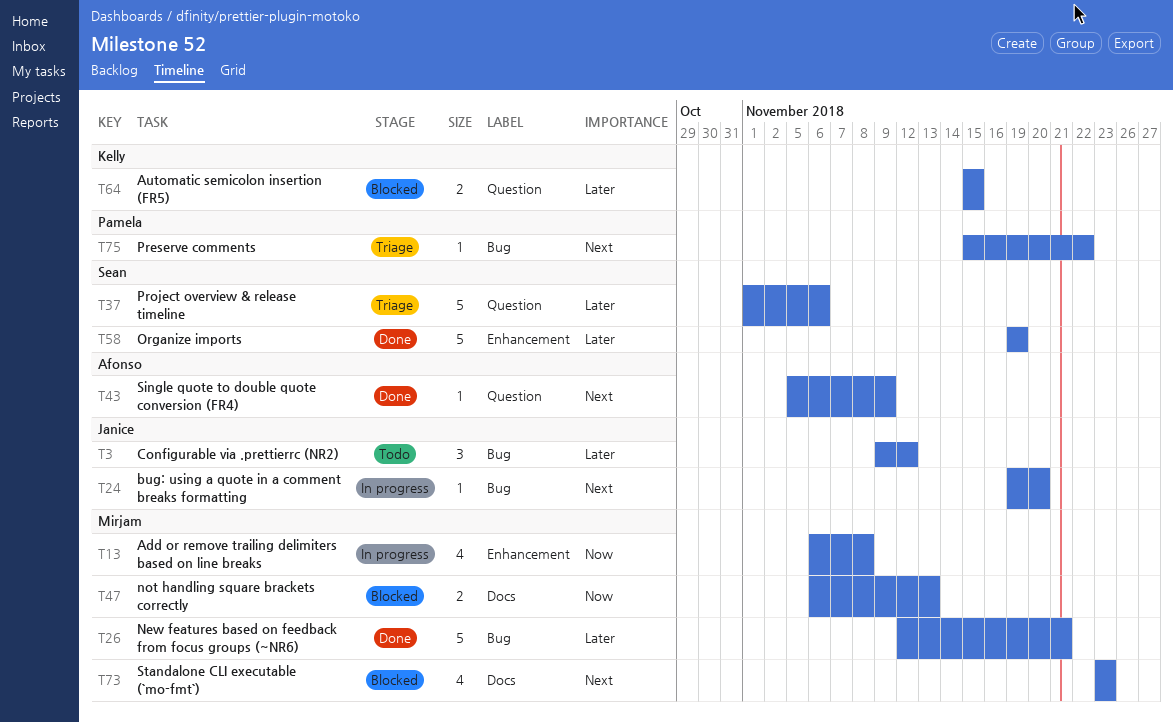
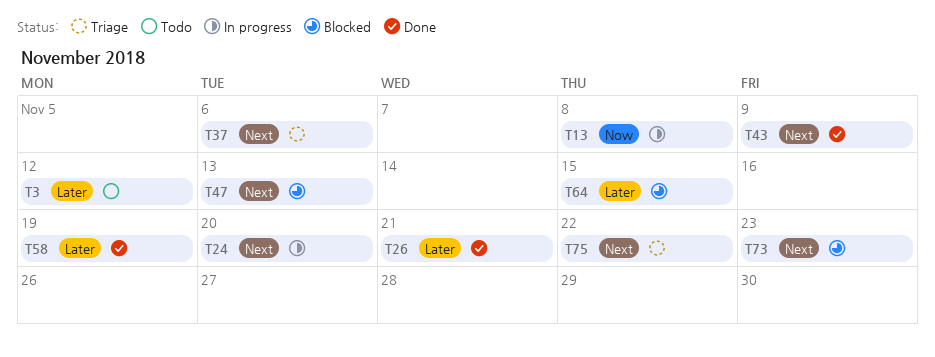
T37, priority: Later -> Next
T47, priority: Now -> Next

